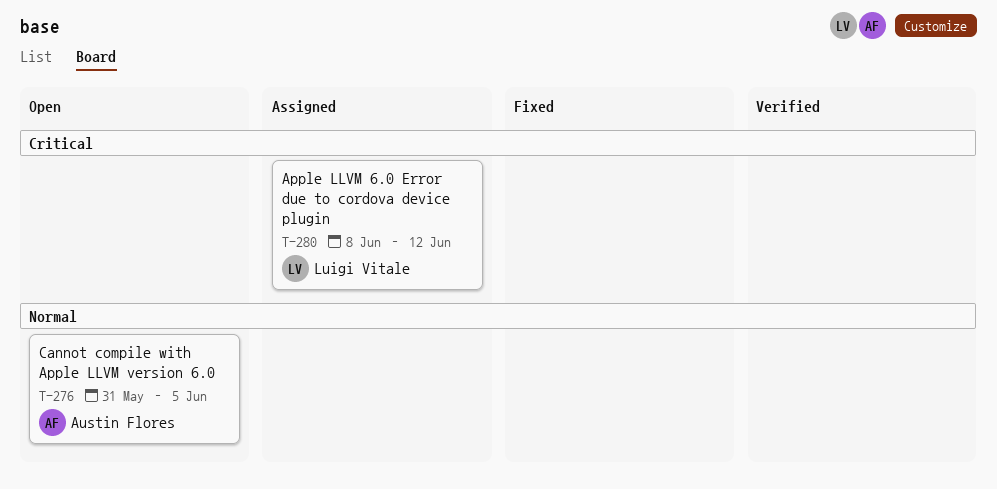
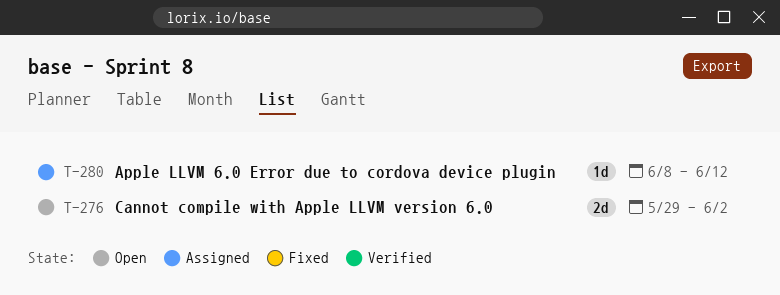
T-276, start: May 31 -> May 29
T-276, due: Jun 5 -> Jun 2

